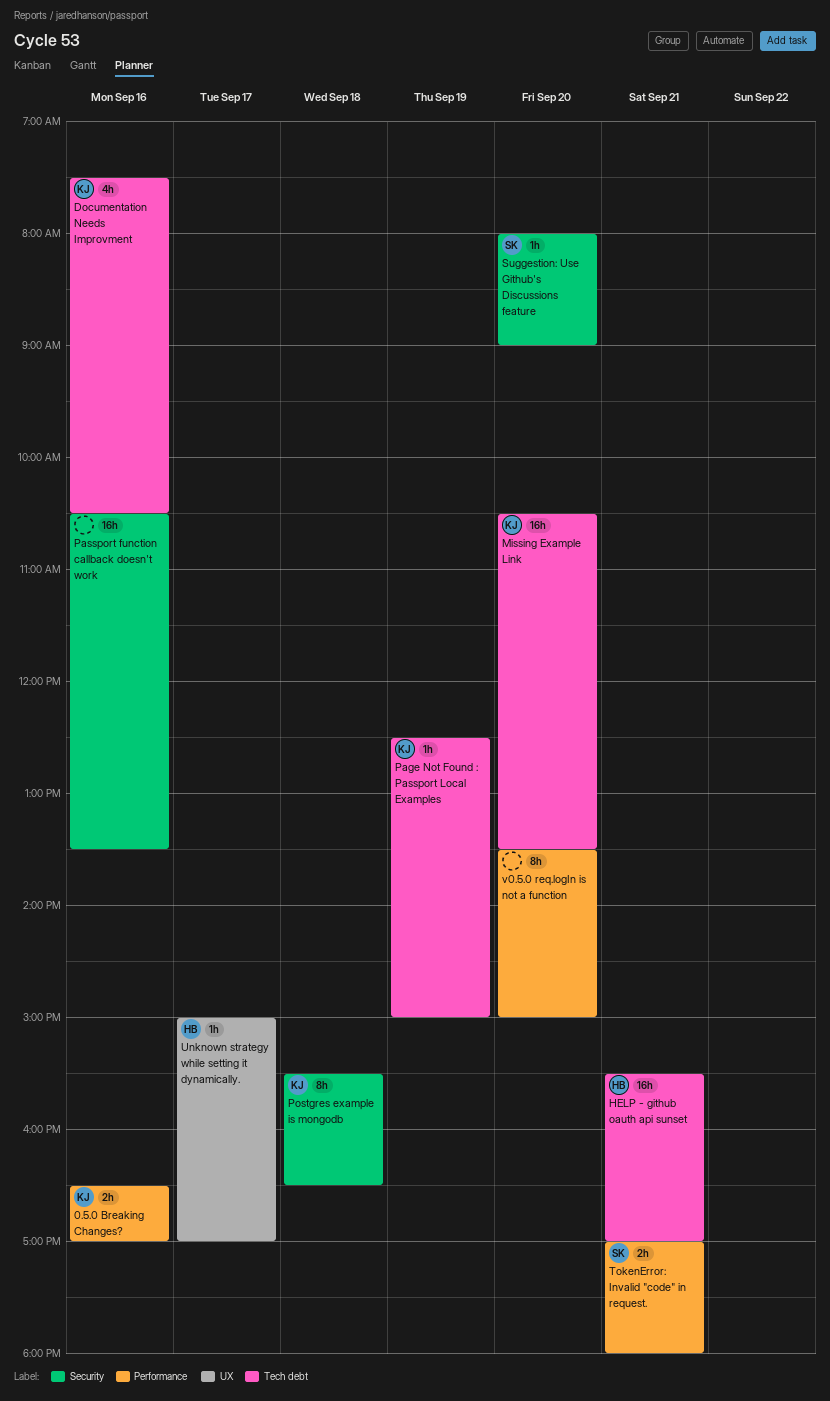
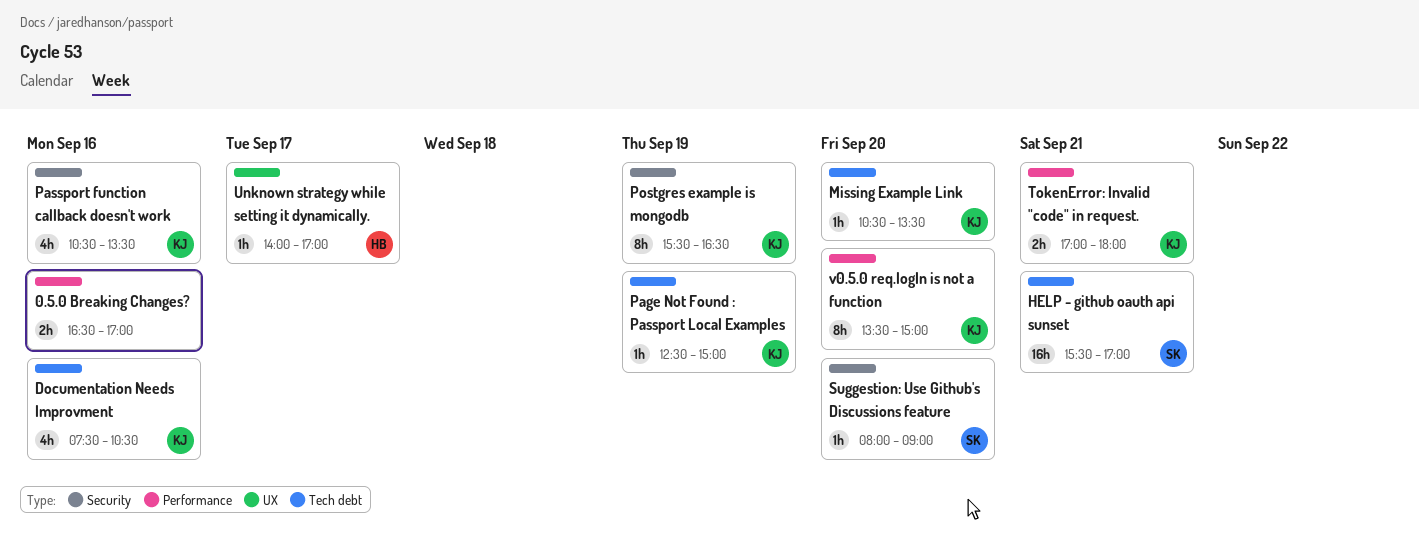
0.5.0 Breaking Changes?, owner: KJ -> none
HELP - github oauth api sunset, owner: HB -> SK
Missing Example Link, estimate: 16h -> 1h
Passport function callback doesn't work, owner: none -> KJ
Passport function callback doesn't work, estimate: 16h -> 4h
Postgres example is mongodb, day: Sep 18 -> Sep 19
TokenError: Invalid "code" in request., owner: SK -> KJ
Unknown strategy while setting it dynamically., begins: 15:00 -> 14:00
v0.5.0 req.logIn is not a function, owner: none -> KJ

